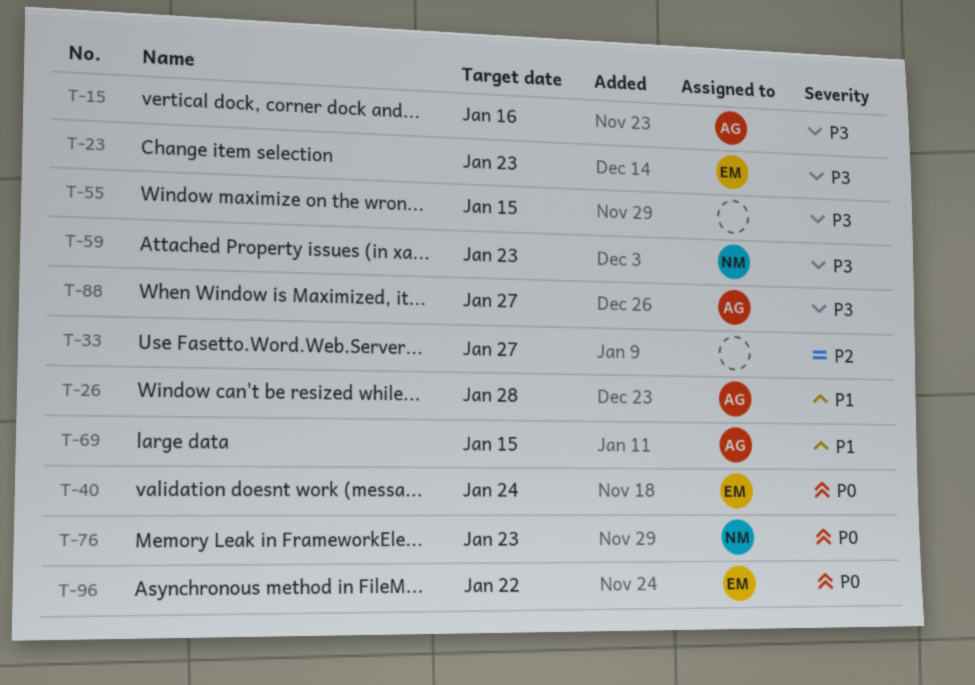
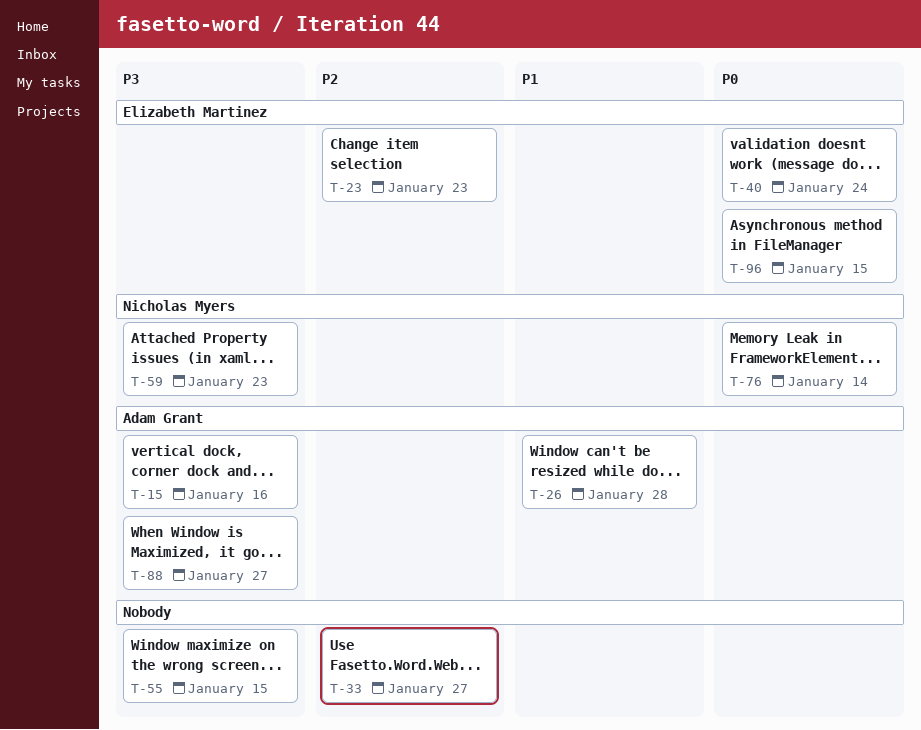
T-23, priority: P3 -> P2
T-69: present -> none
T-76, due: Jan 23 -> Jan 14
T-96, due: Jan 22 -> Jan 15

